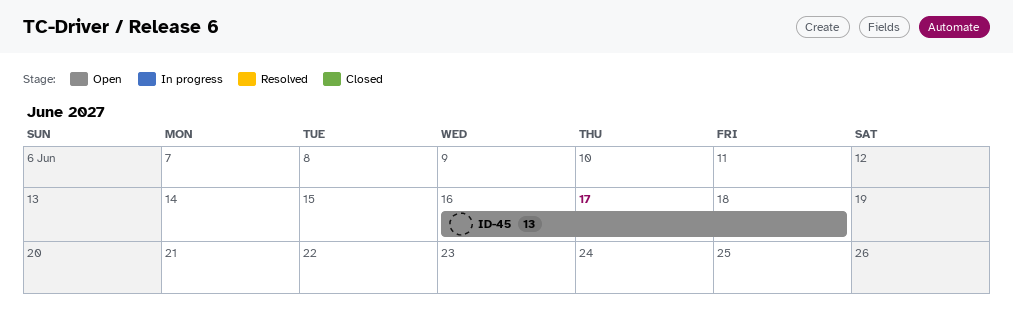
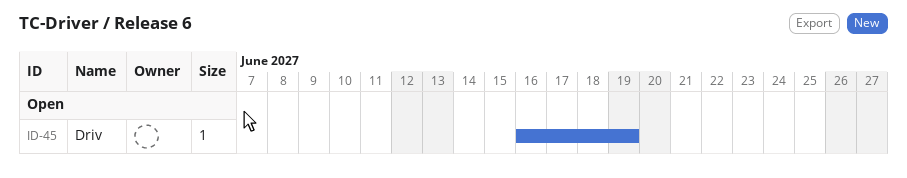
ID-45, estimate: 13 -> 1
ID-45, due: Jun 18 -> Jun 19

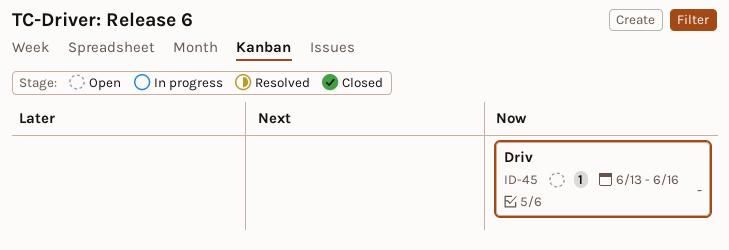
ID-45, start: Jun 16 -> Jun 13
ID-45, due: Jun 19 -> Jun 16

